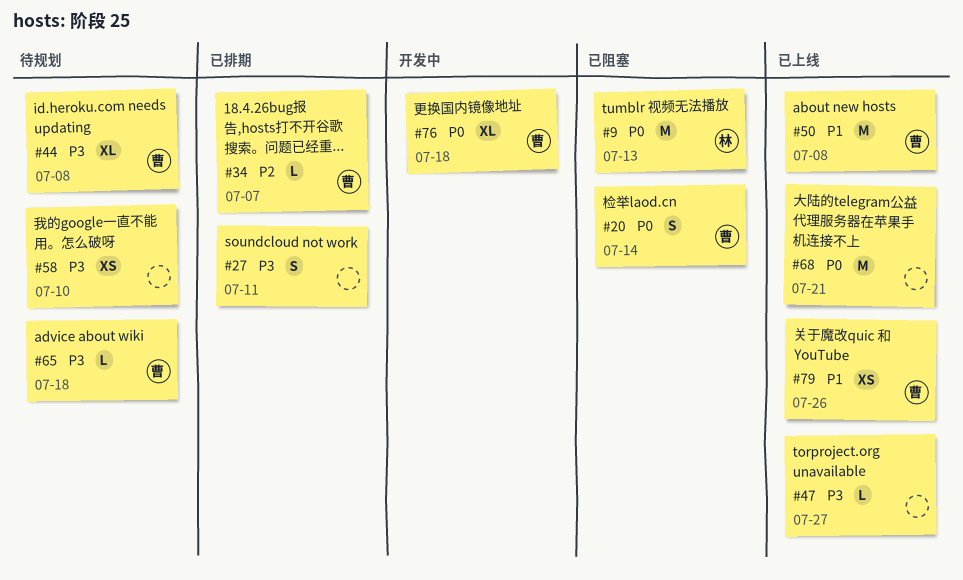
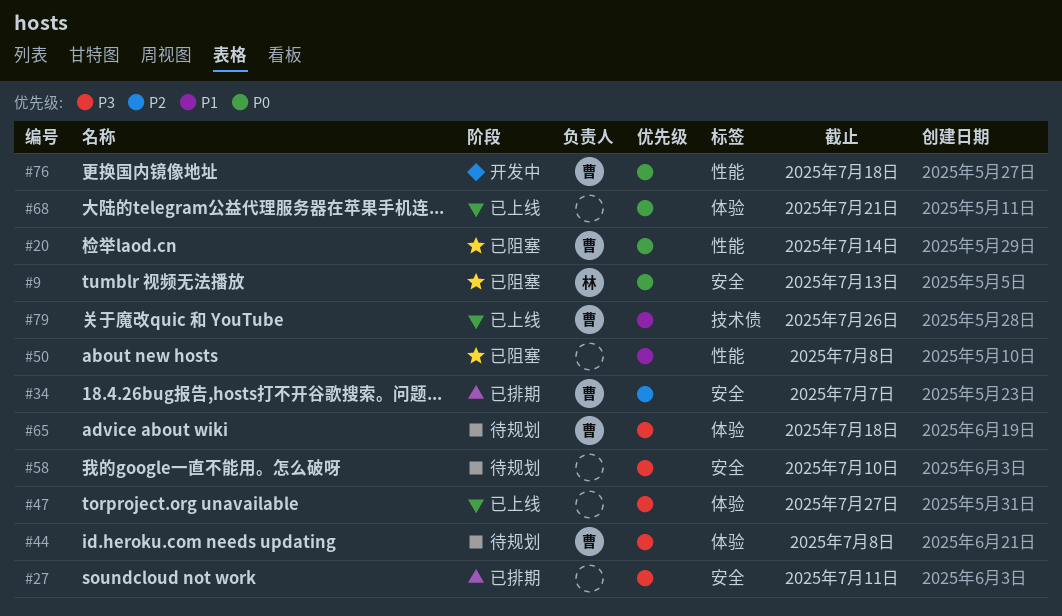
#50, status: 已上线 -> 已阻塞
#50, owner: 曹 -> none

